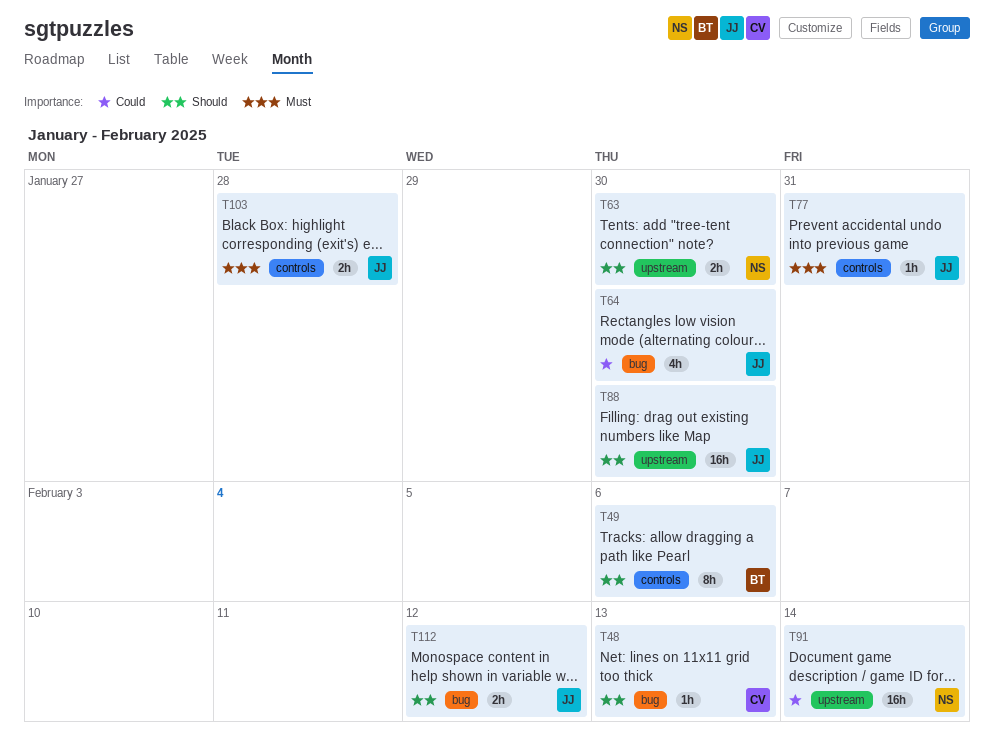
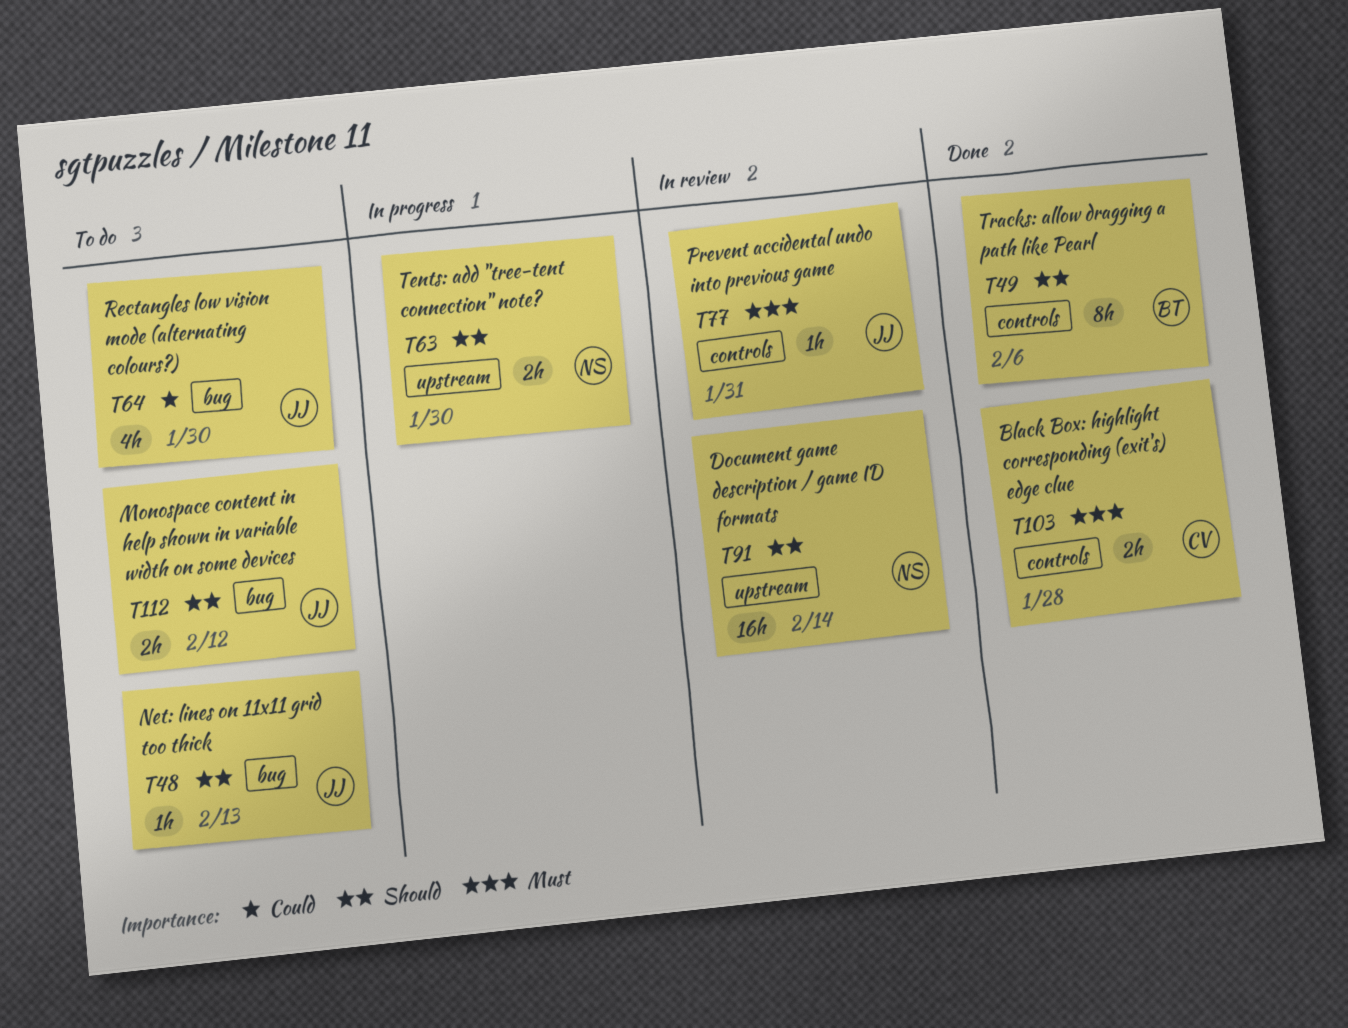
T48, owner: CV -> JJ
T88: present -> none
T91, priority: Could -> Should
T103, owner: JJ -> CV

